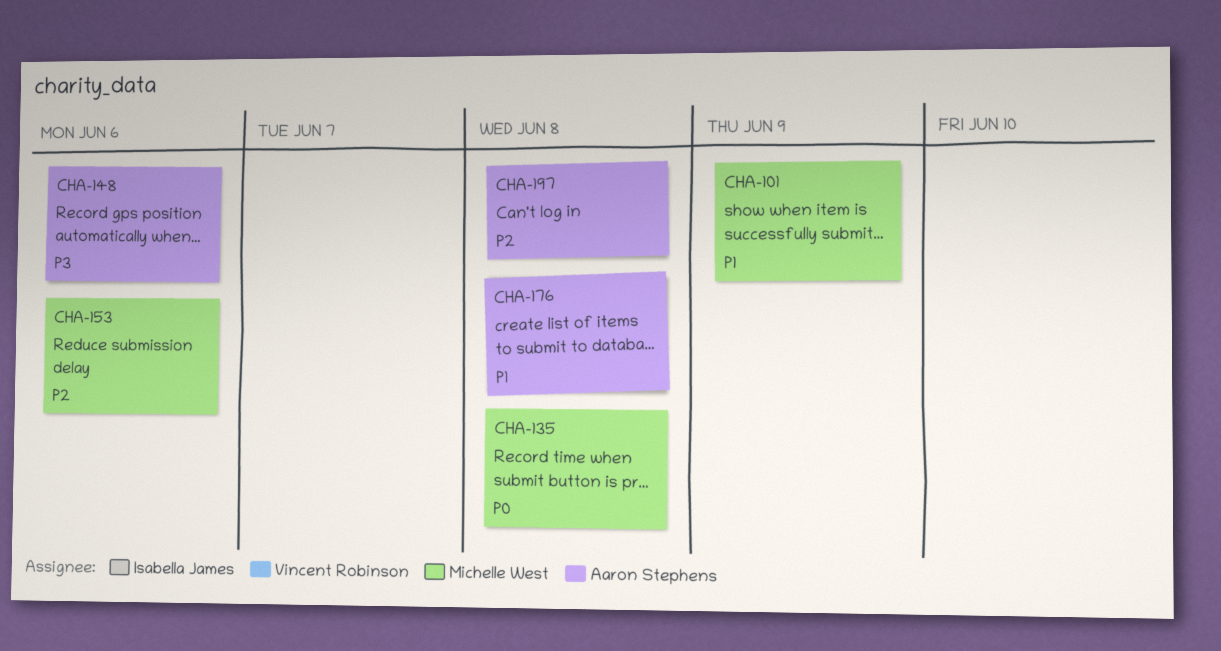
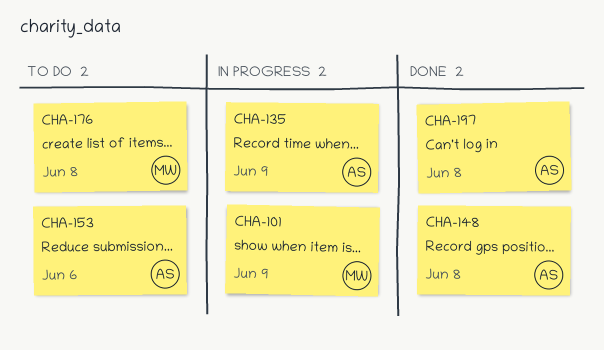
CHA-135, owner: Michelle West -> Aaron Stephens
CHA-135, due: Jun 8 -> Jun 9
CHA-148, due: Jun 6 -> Jun 8
CHA-153, owner: Michelle West -> Aaron Stephens
CHA-176, owner: Aaron Stephens -> Michelle West

